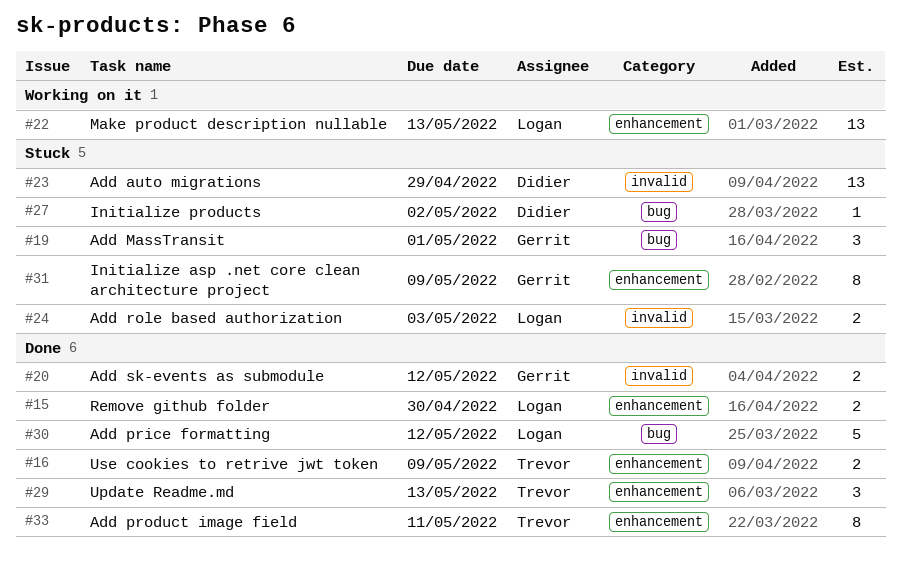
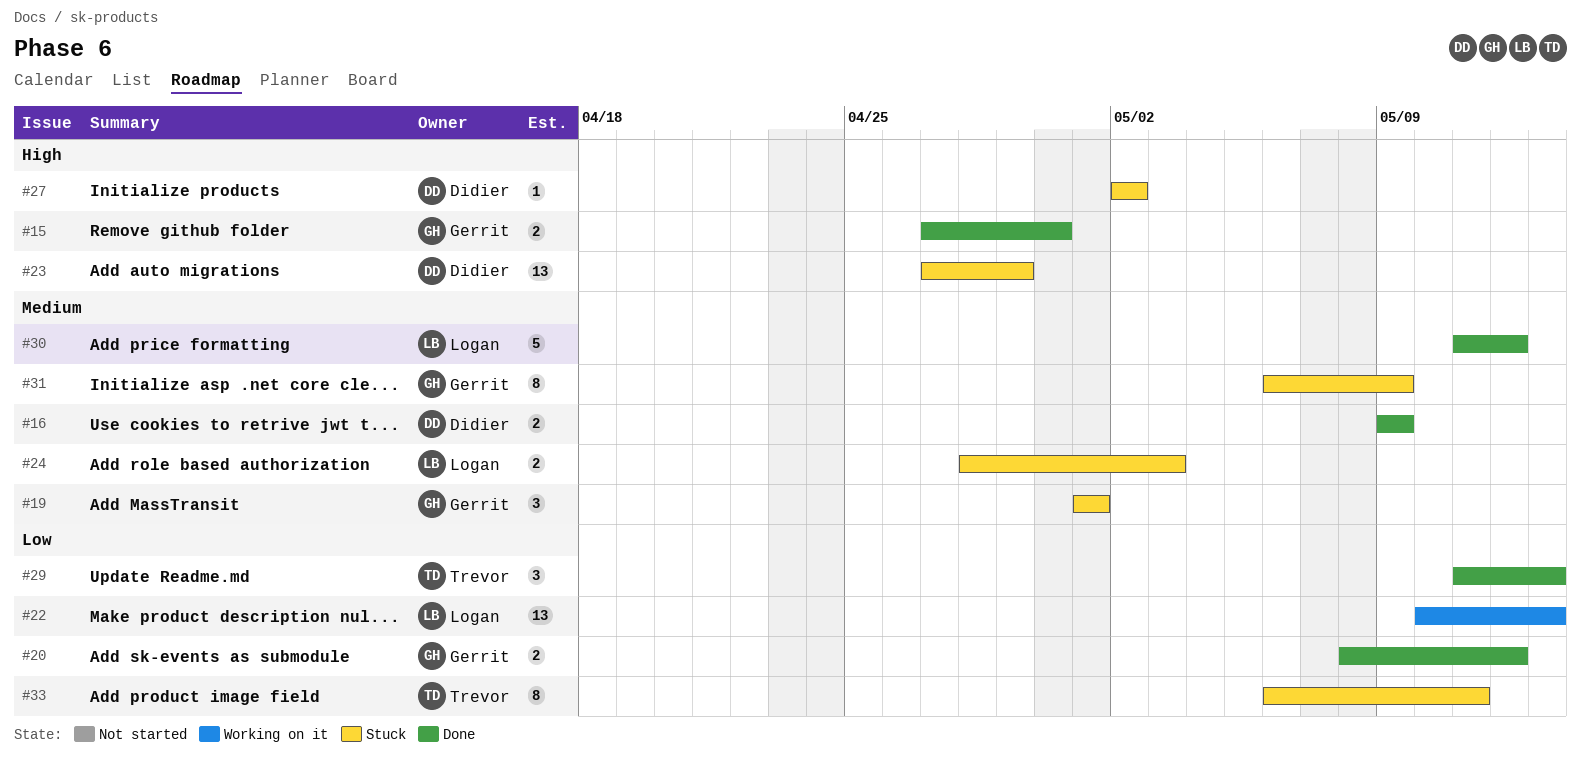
#15, owner: Logan -> Gerrit
#16, owner: Trevor -> Didier
#33, status: Done -> Stuck

